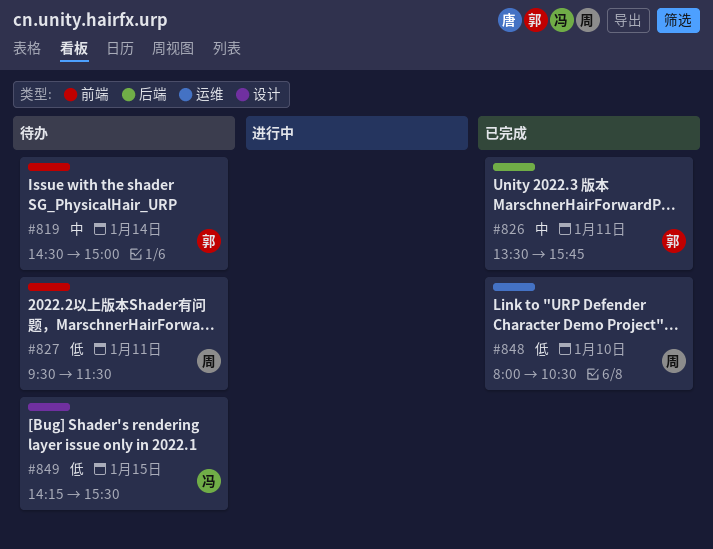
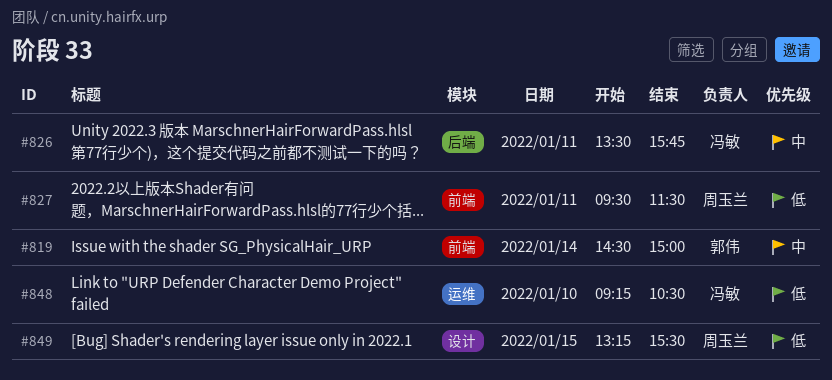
#826, owner: 郭伟 -> 冯敏
#848, owner: 周玉兰 -> 冯敏
#848, begins: 08:00 -> 09:15
#849, owner: 冯敏 -> 周玉兰
#849, begins: 14:15 -> 13:15

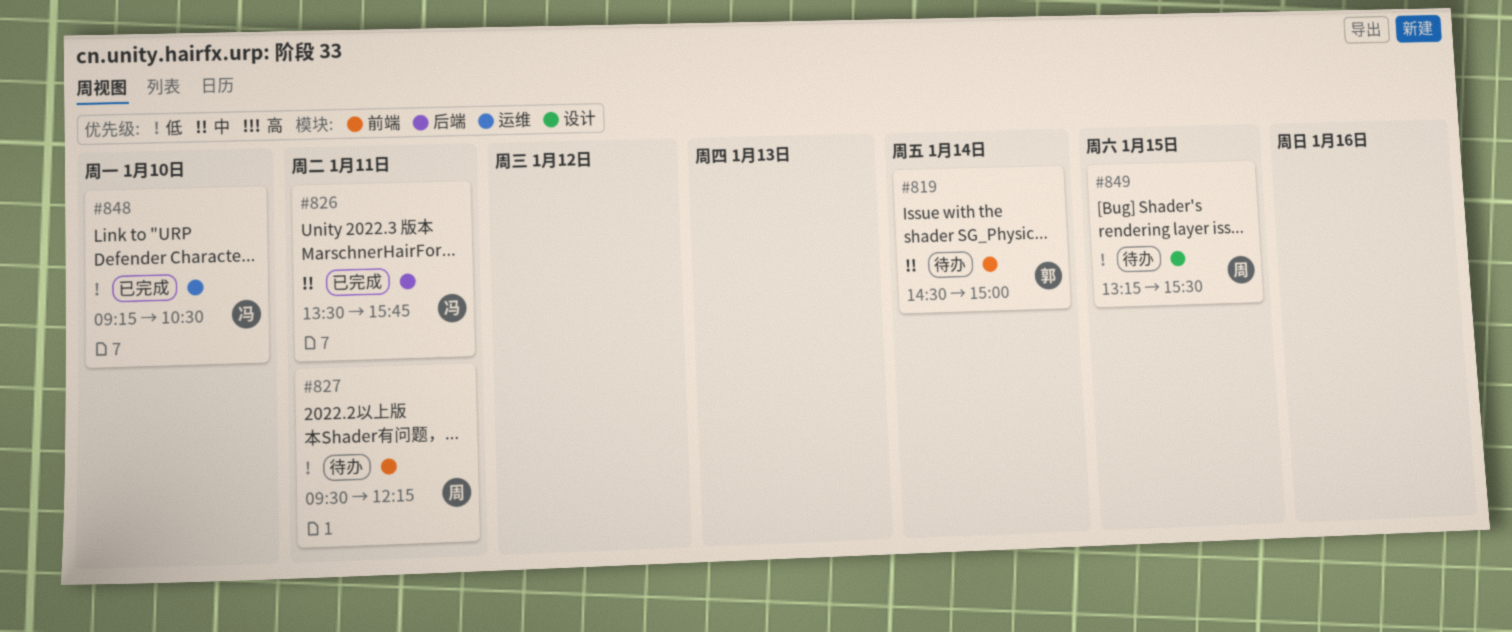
#827, ends: 11:30 -> 12:15

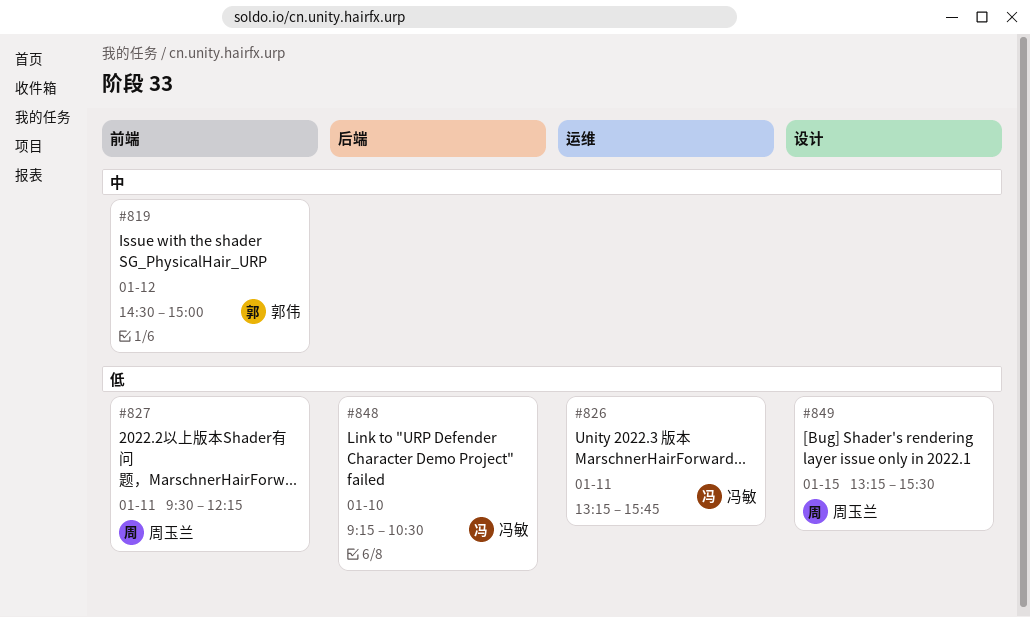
#819, day: Jan 14 -> Jan 12
#826, priority: 中 -> 低
#826, label: 后端 -> 运维
#826, begins: 13:30 -> 13:15
#848, label: 运维 -> 后端

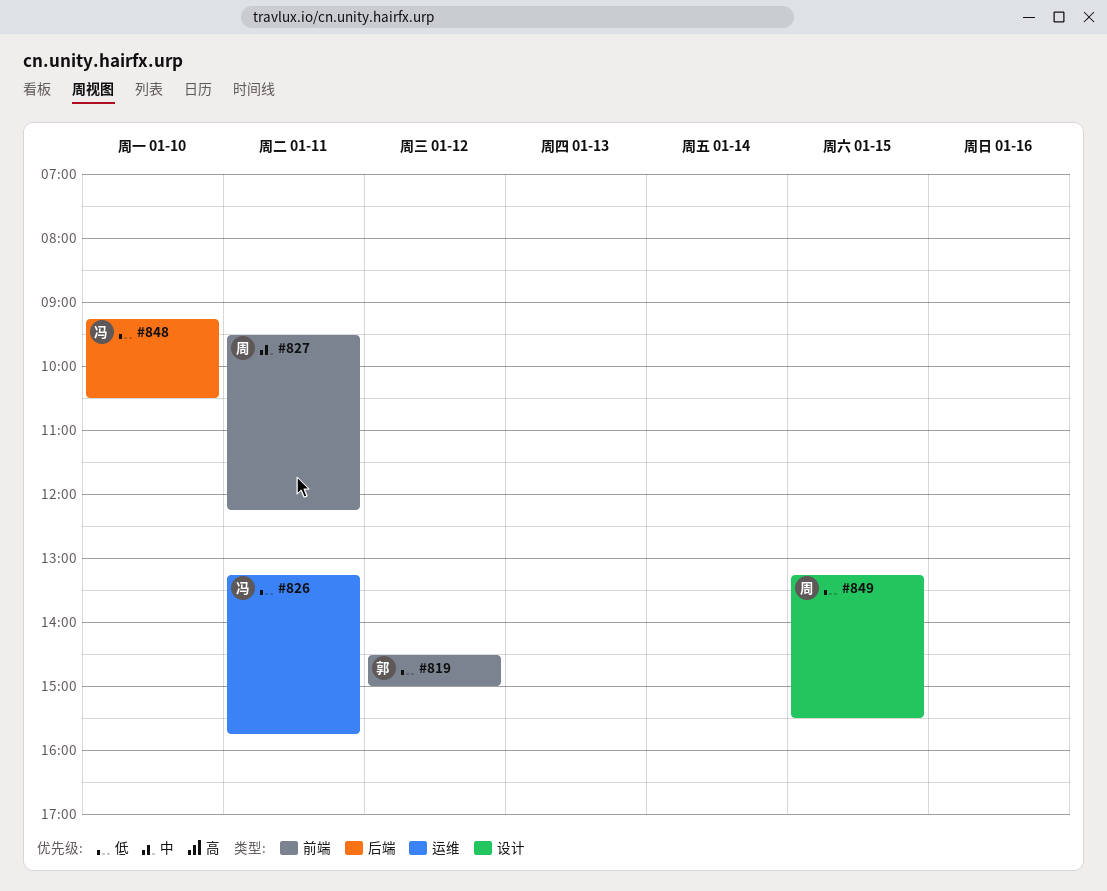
#819, priority: 中 -> 低
#827, priority: 低 -> 中

